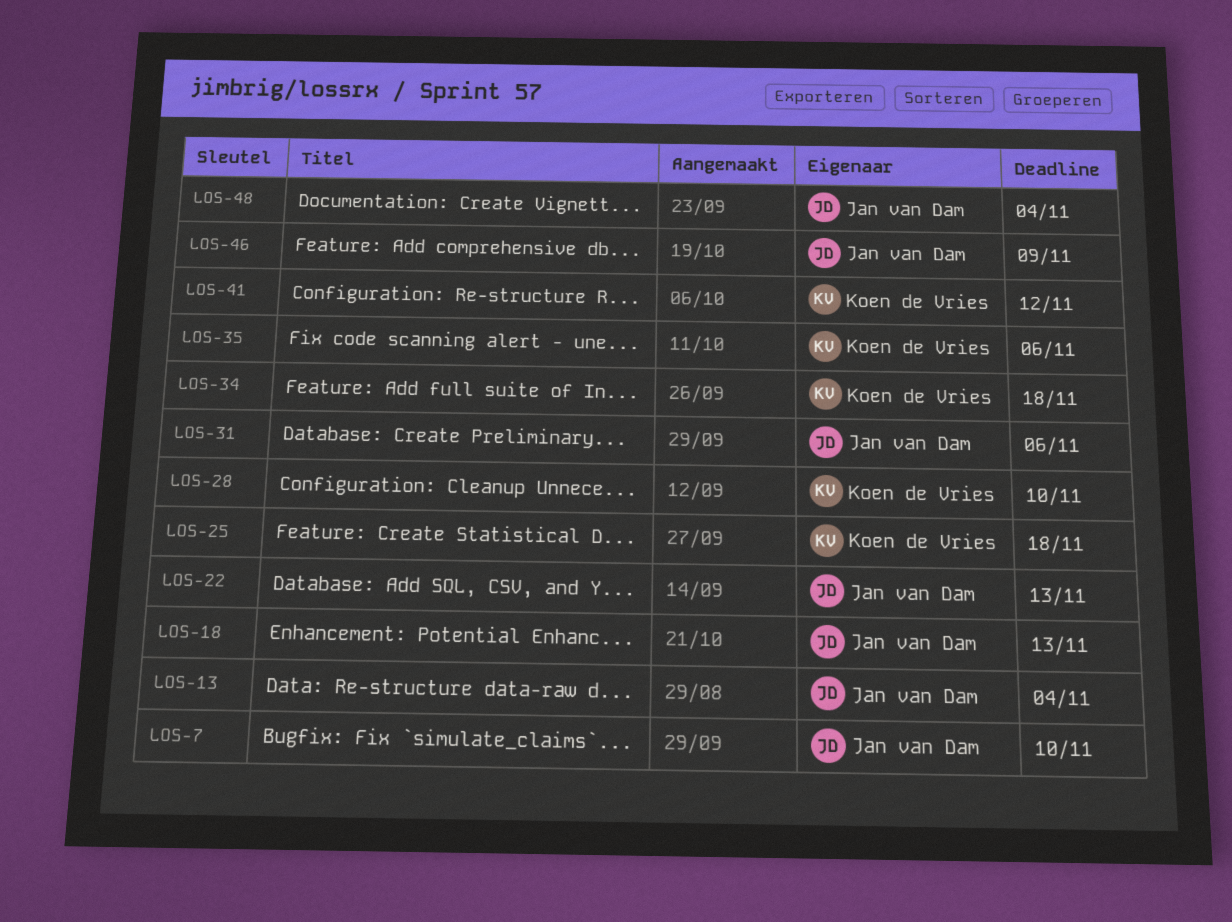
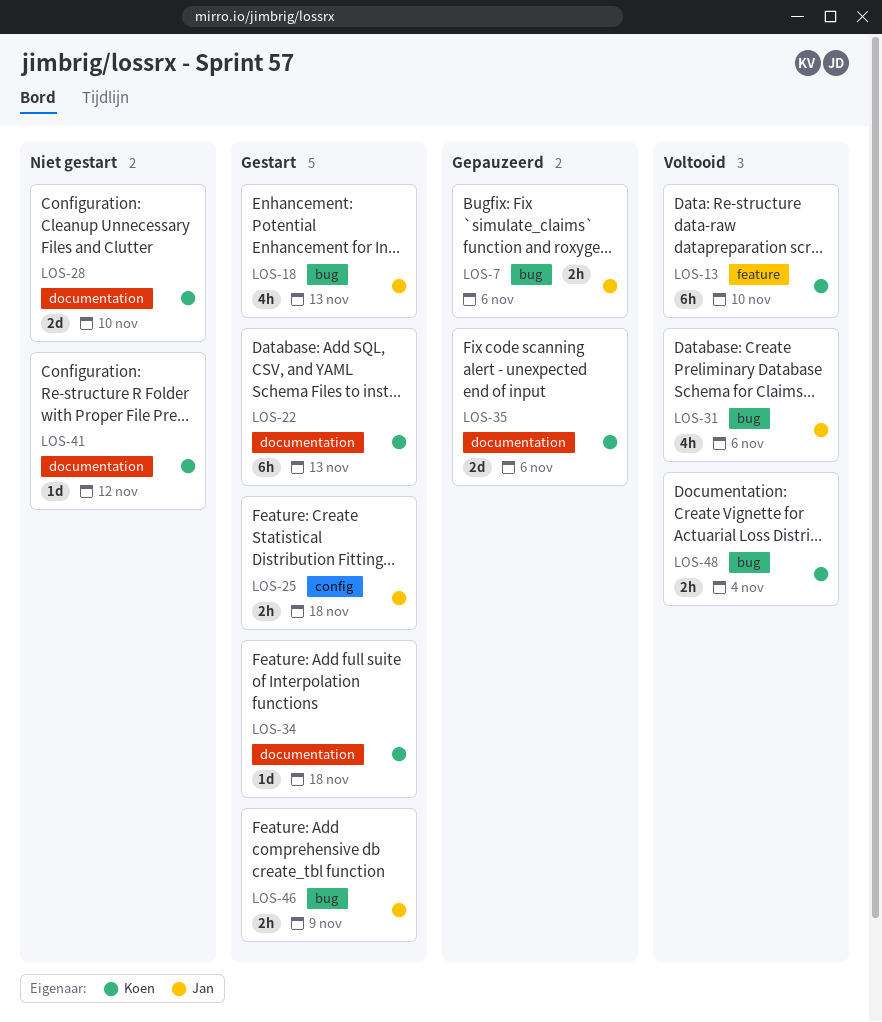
LOS-7, due: Nov 10 -> Nov 6
LOS-13, owner: Jan van Dam -> Koen de Vries
LOS-13, due: Nov 4 -> Nov 10
LOS-22, owner: Jan van Dam -> Koen de Vries
LOS-25, owner: Koen de Vries -> Jan van Dam
LOS-48, owner: Jan van Dam -> Koen de Vries

